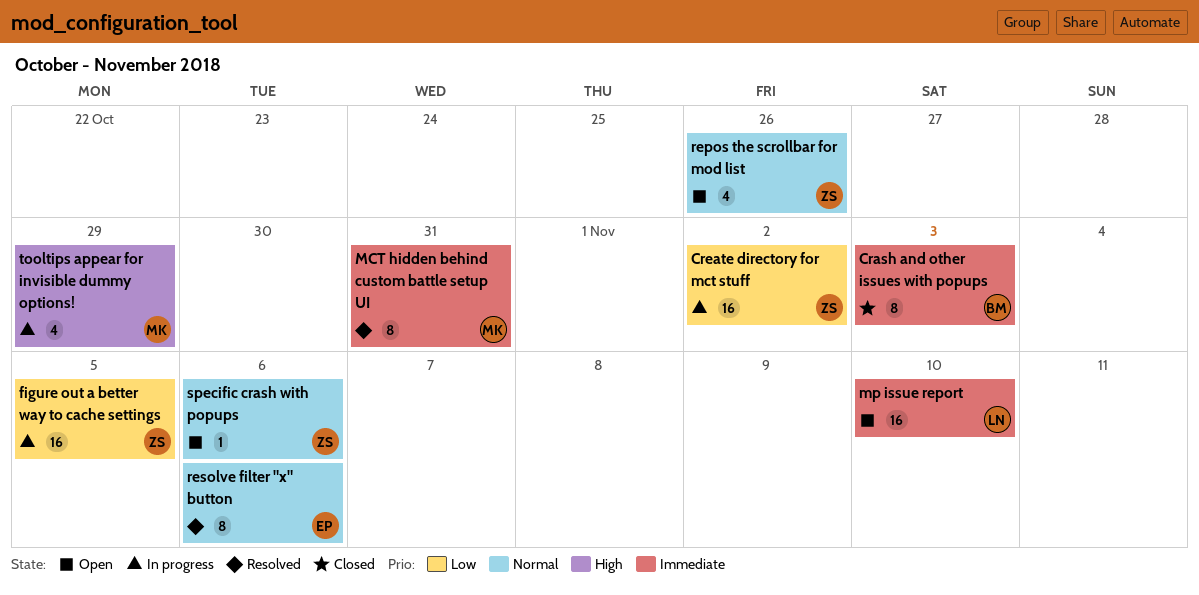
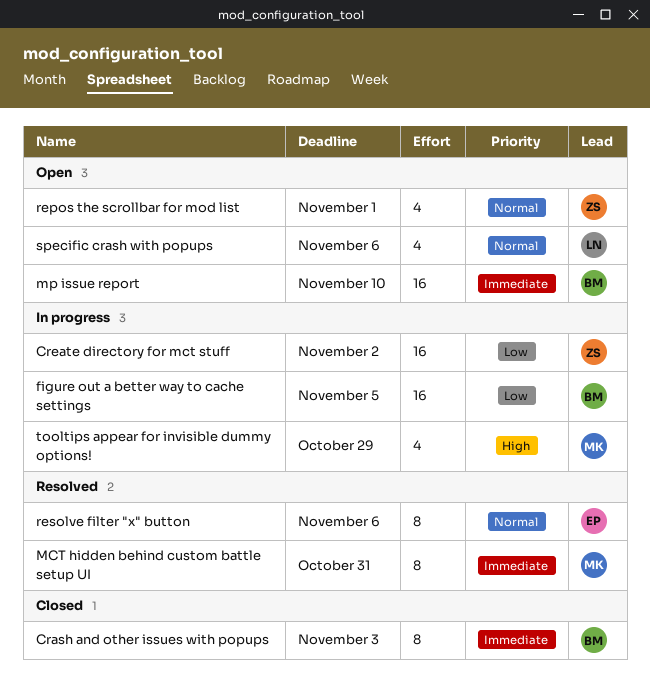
figure out a better way to cache settings, owner: ZS -> BM
mp issue report, owner: LN -> BM
repos the scrollbar for mod list, due: Oct 26 -> Nov 1
specific crash with popups, owner: ZS -> LN
specific crash with popups, estimate: 1 -> 4

